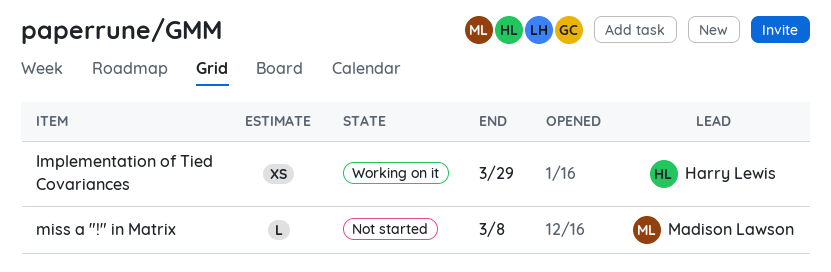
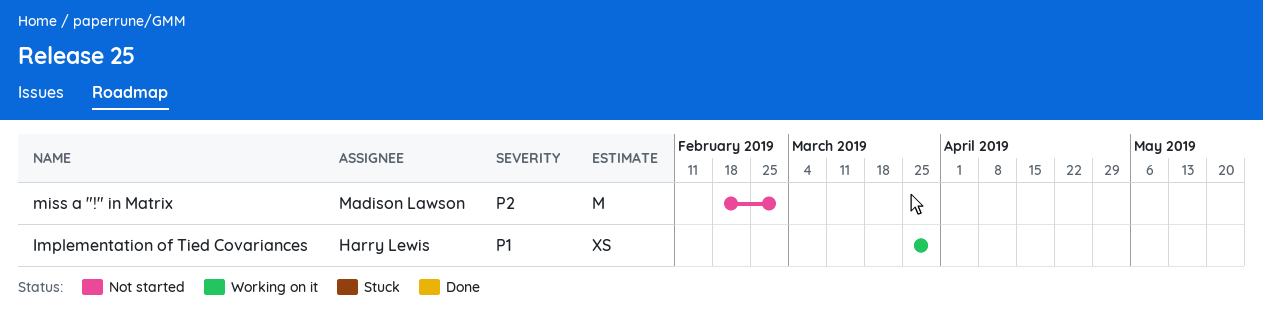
miss a "!" in Matrix, estimate: L -> M
miss a "!" in Matrix, due: Mar 8 -> Mar 1

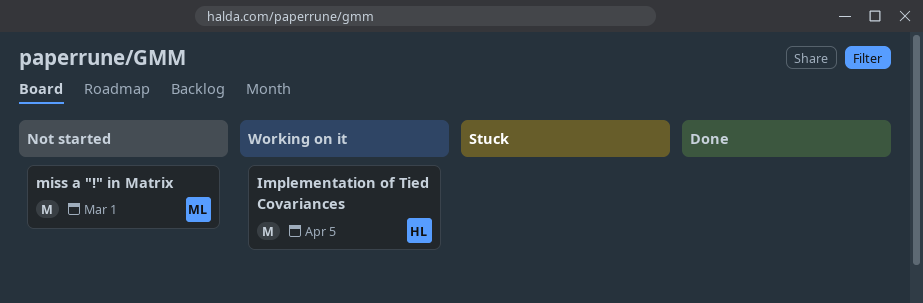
Implementation of Tied Covariances, estimate: XS -> M
Implementation of Tied Covariances, due: Mar 29 -> Apr 5

